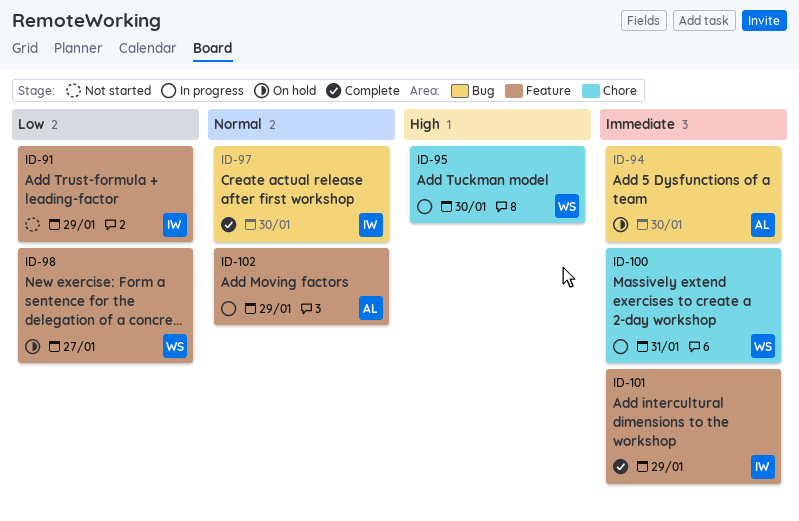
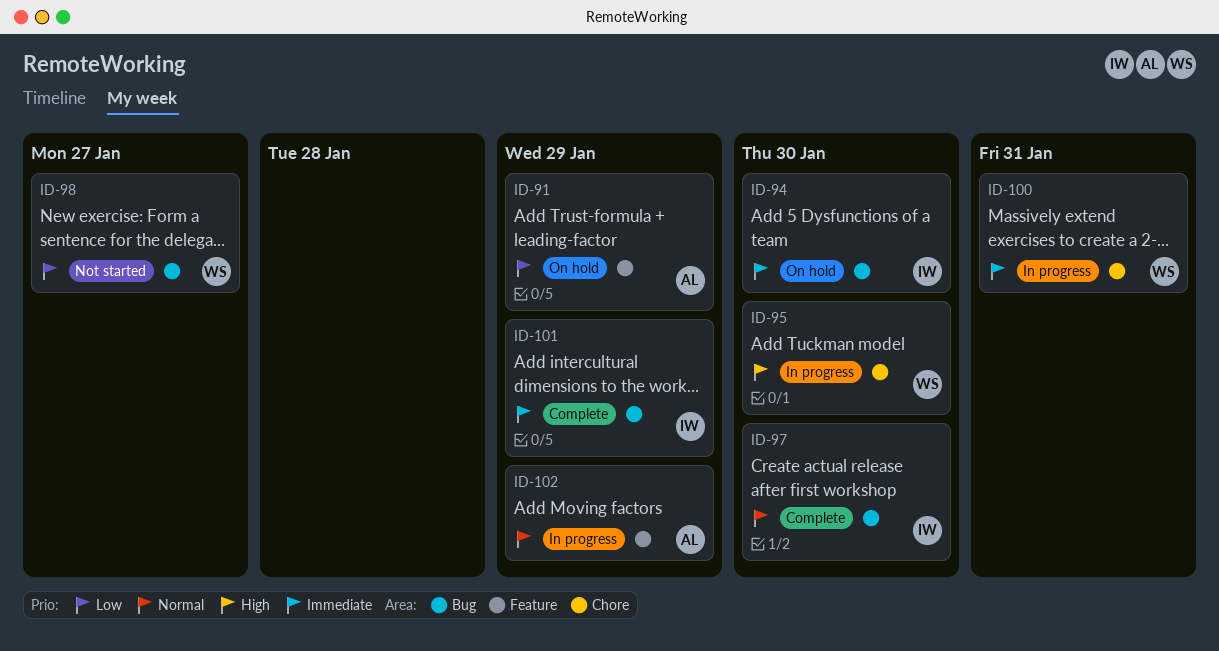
ID-91, status: Not started -> On hold
ID-91, owner: IW -> AL
ID-94, owner: AL -> IW
ID-98, status: On hold -> Not started
ID-98, label: Feature -> Bug
ID-101, label: Feature -> Bug

